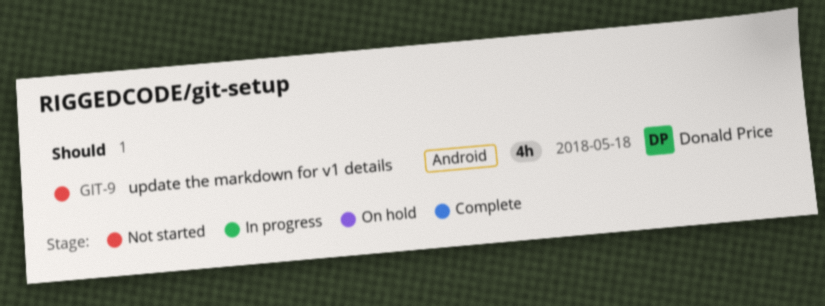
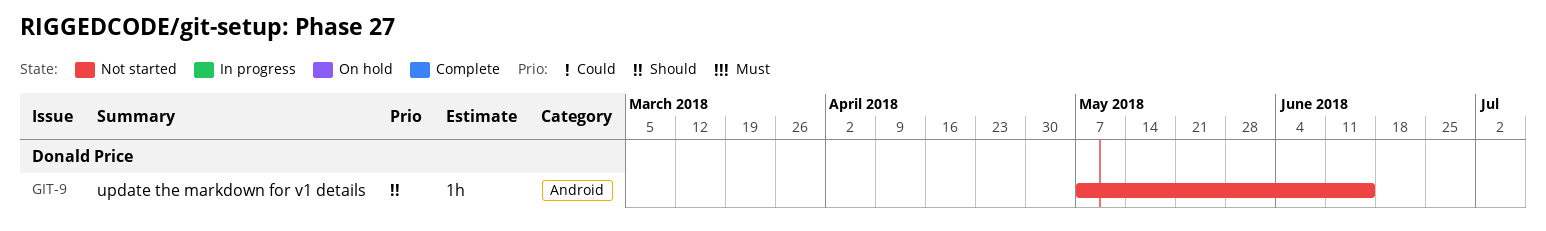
GIT-9, estimate: 4h -> 1h
GIT-9, due: May 18 -> Jun 15

